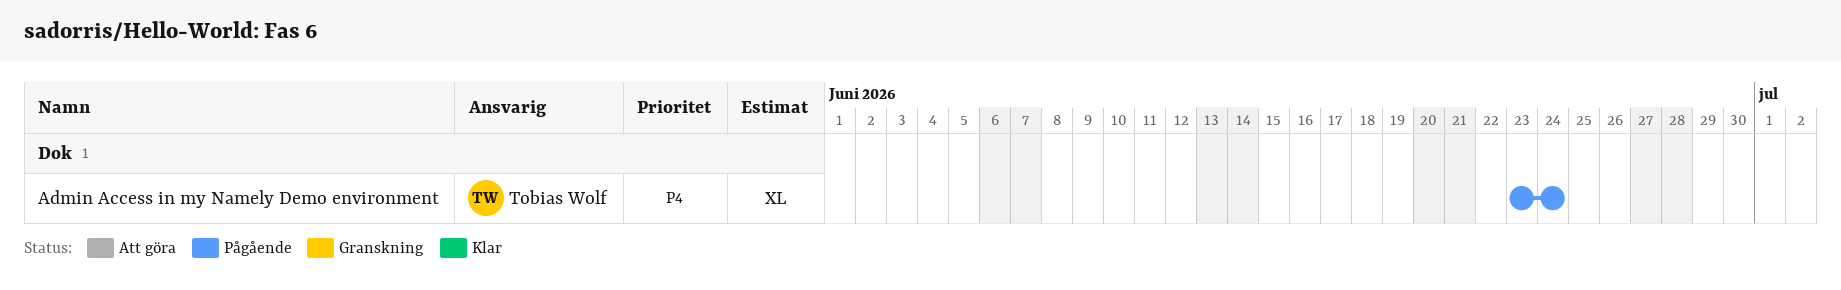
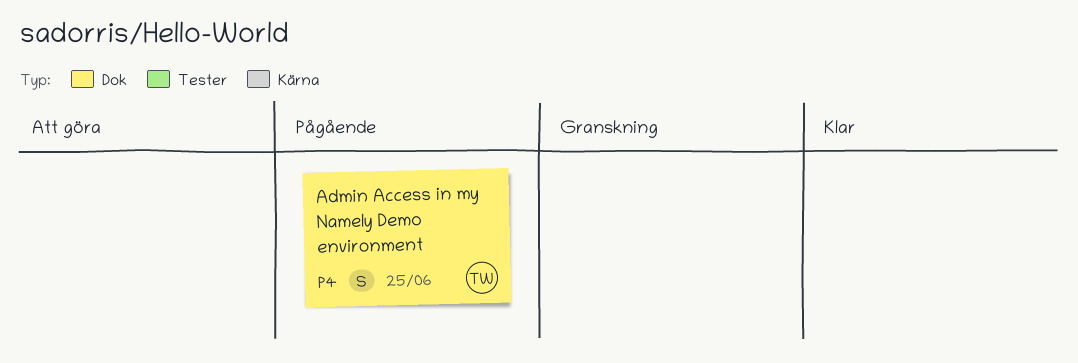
Admin Access in my Namely Demo environment, estimate: XL -> S
Admin Access in my Namely Demo environment, due: Jun 24 -> Jun 25

